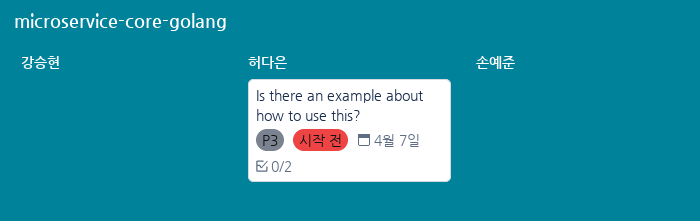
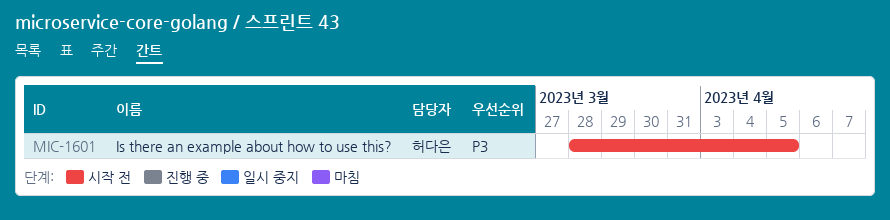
Is there an example about how to use this?, due: Apr 7 -> Apr 5

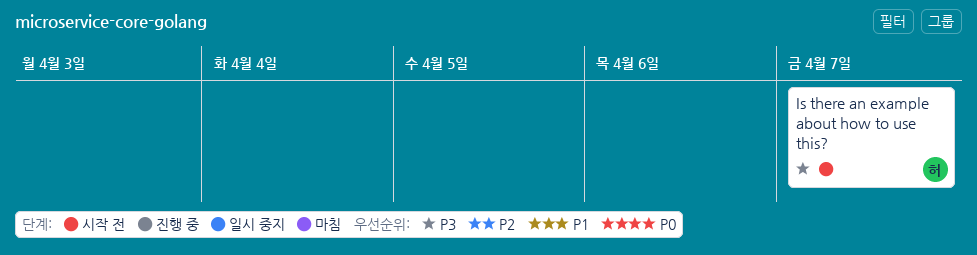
Is there an example about how to use this?, due: Apr 5 -> Apr 7

